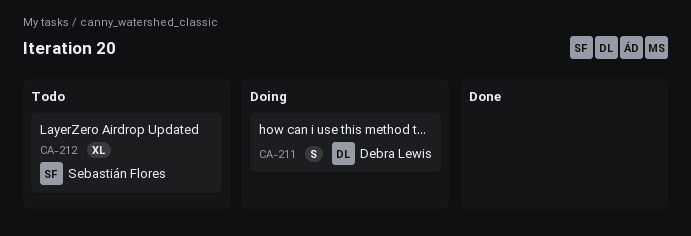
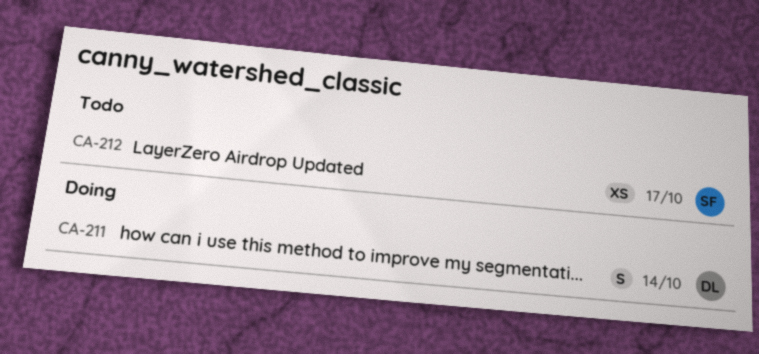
CA-212, estimate: XL -> XS

